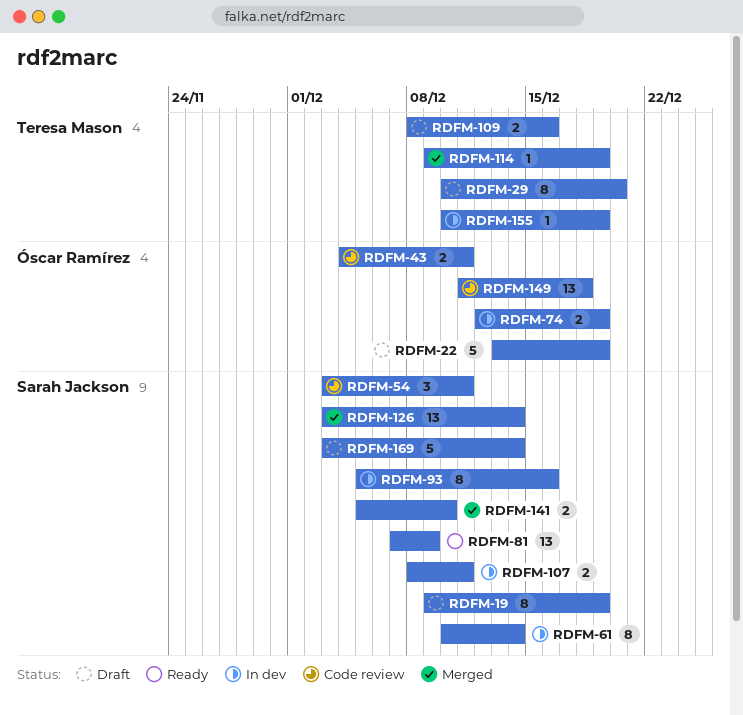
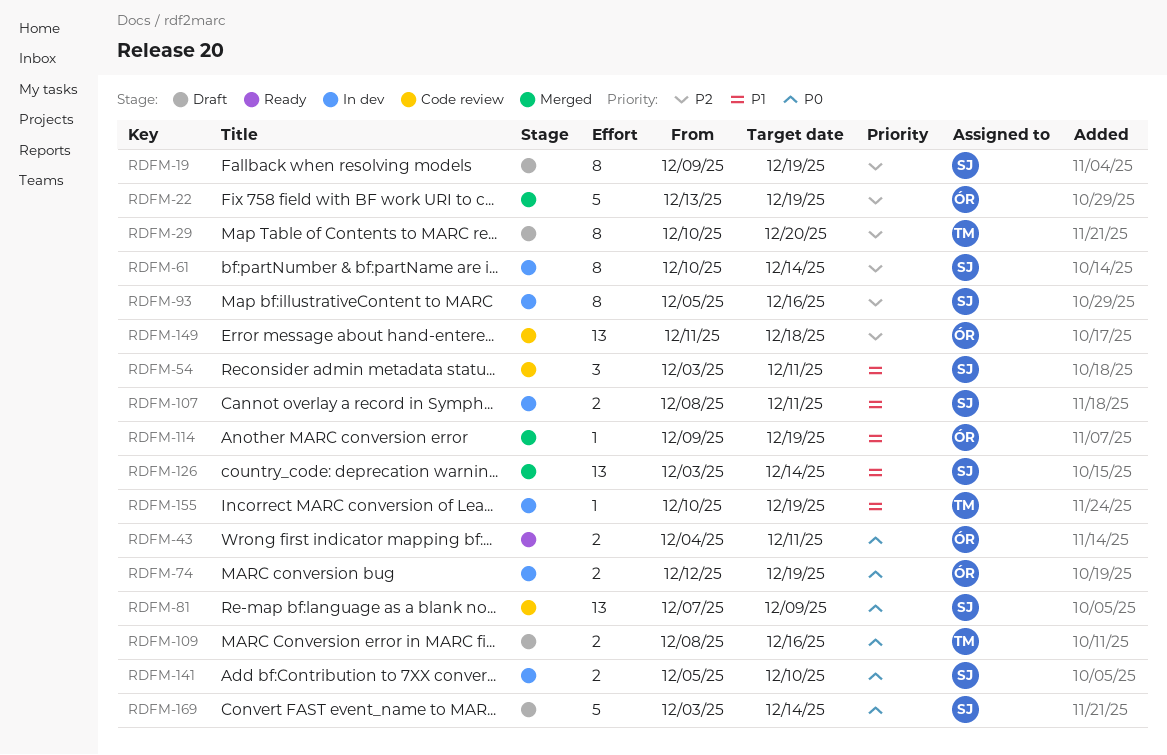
RDFM-22, status: Draft -> Merged
RDFM-43, status: Code review -> Ready
RDFM-81, status: Ready -> Code review
RDFM-114, owner: Teresa Mason -> Óscar Ramírez
RDFM-141, status: Merged -> In dev

